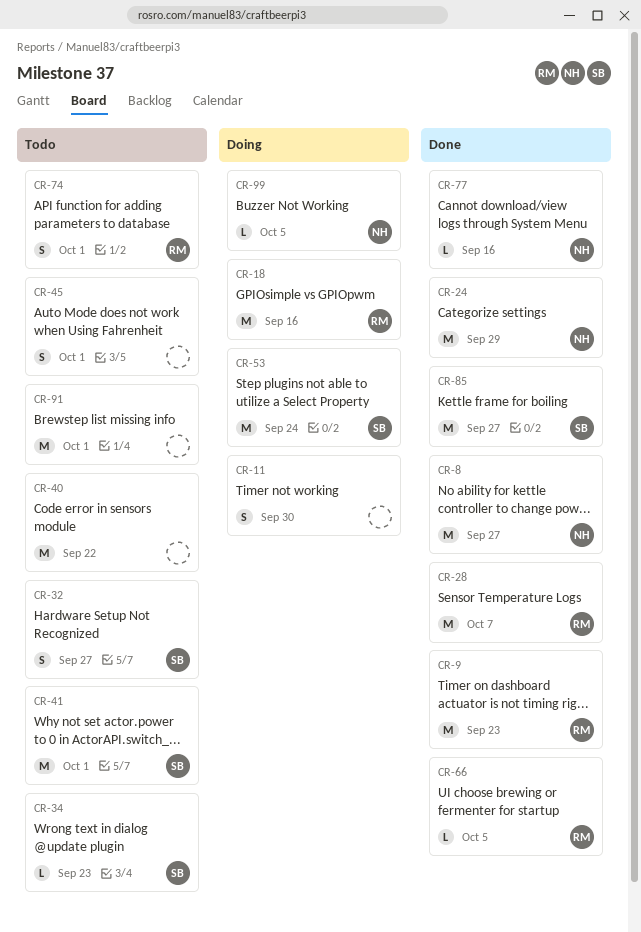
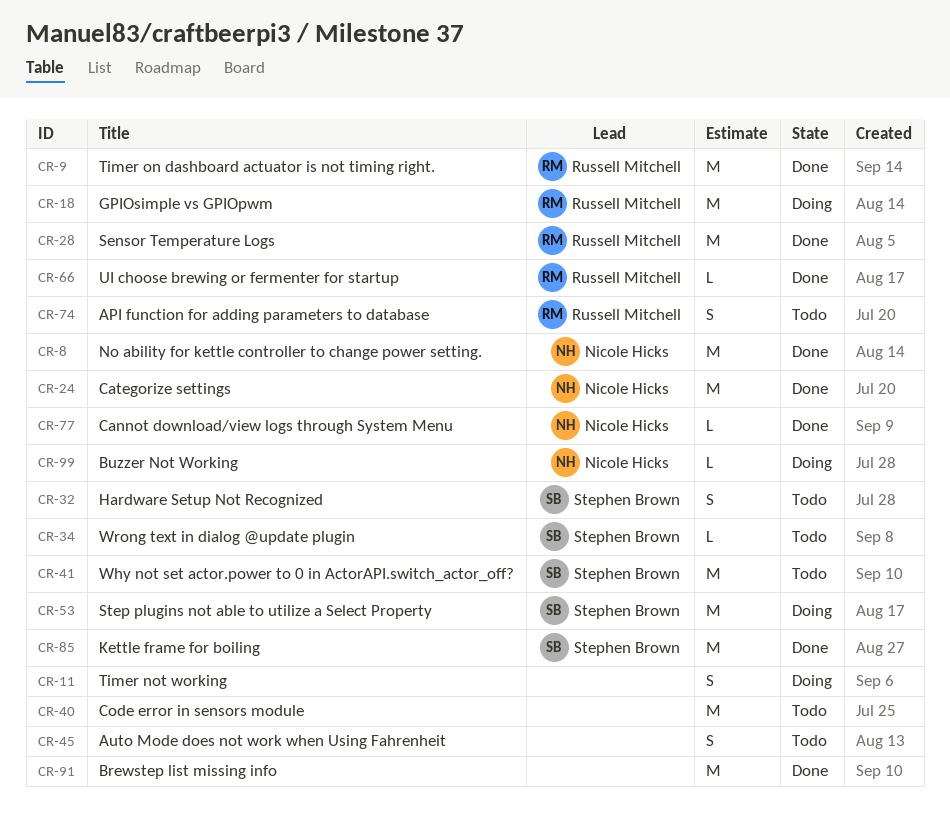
CR-91, status: Todo -> Done

